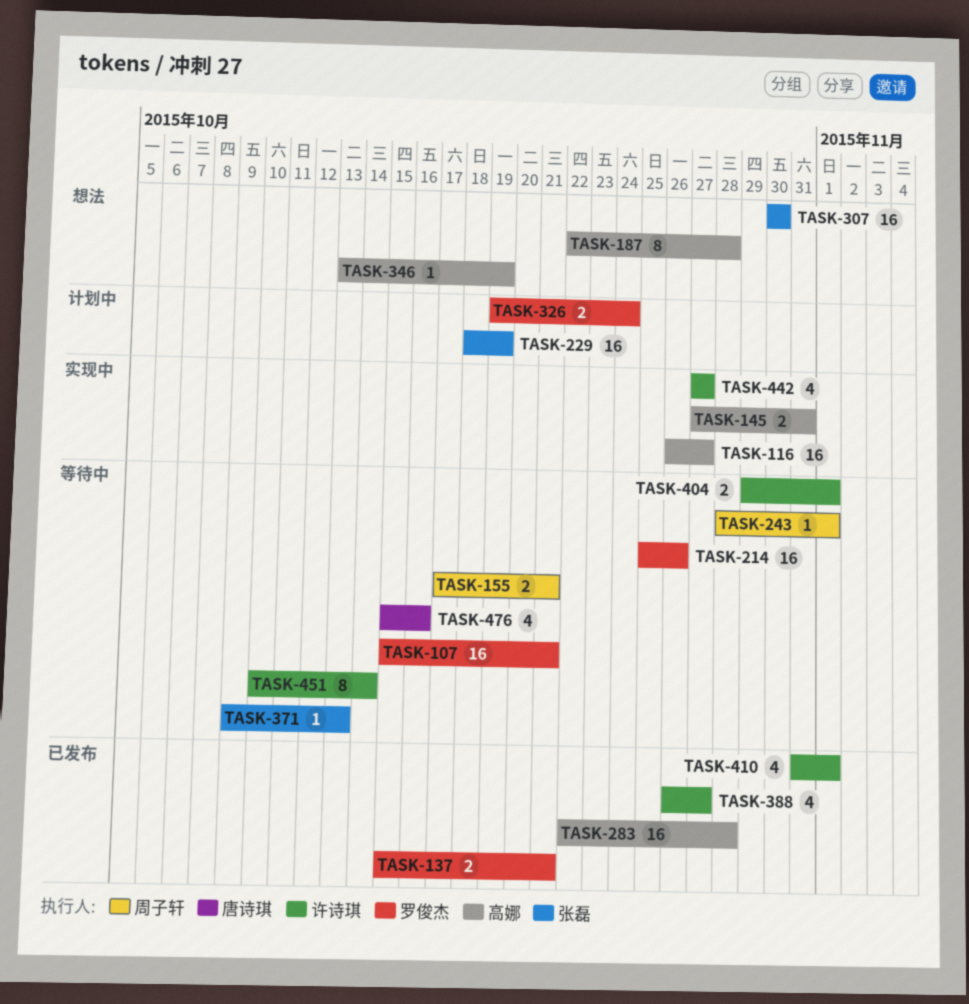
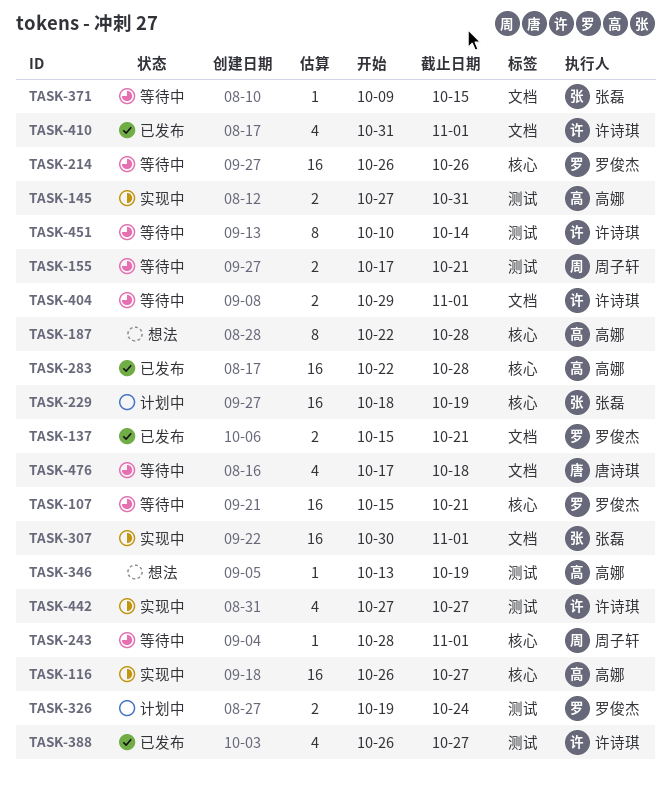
TASK-214, start: Oct 25 -> Oct 26
TASK-307, status: 想法 -> 实现中
TASK-307, due: Oct 30 -> Nov 1
TASK-371, due: Oct 13 -> Oct 15
TASK-476, start: Oct 15 -> Oct 17
TASK-476, due: Oct 16 -> Oct 18

